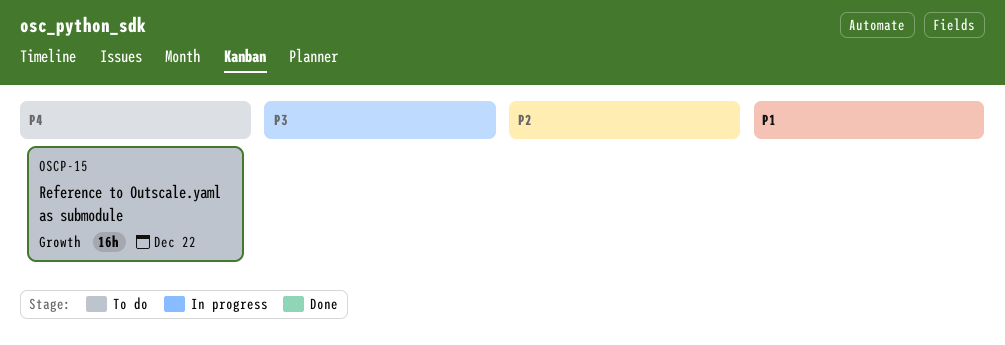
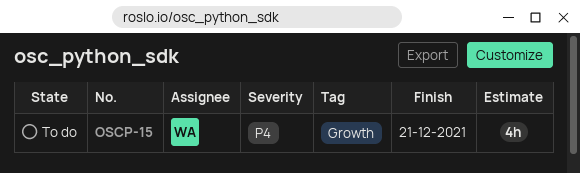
OSCP-15, estimate: 16h -> 4h
OSCP-15, due: Dec 22 -> Dec 21

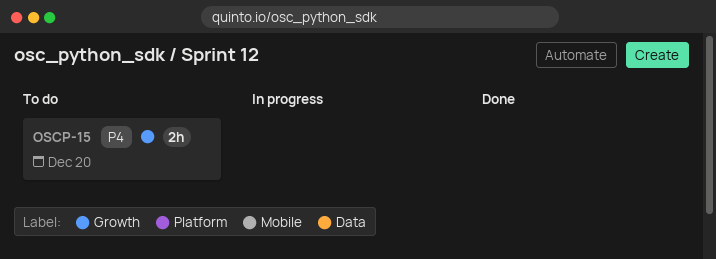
OSCP-15, estimate: 4h -> 2h
OSCP-15, due: Dec 21 -> Dec 20

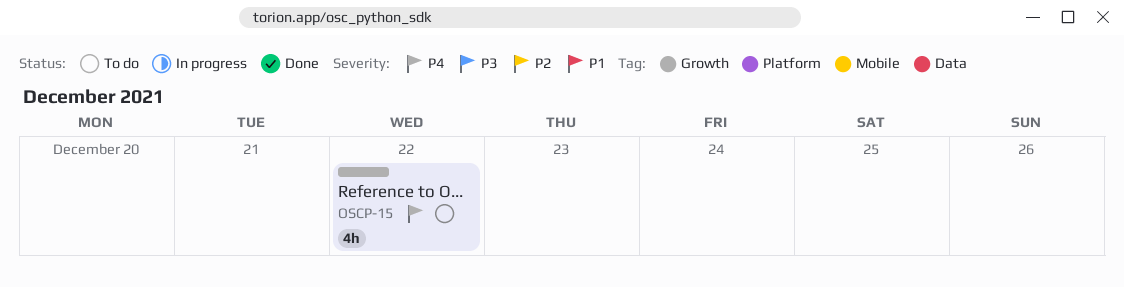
OSCP-15, estimate: 2h -> 4h
OSCP-15, due: Dec 20 -> Dec 22

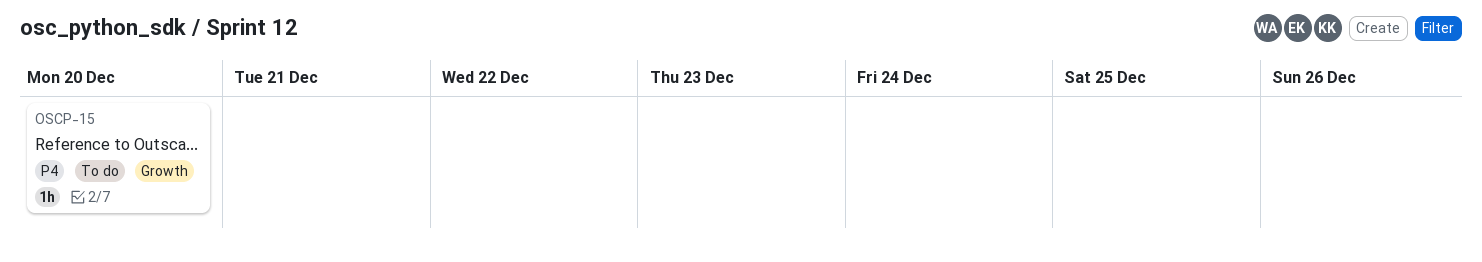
OSCP-15, estimate: 4h -> 1h
OSCP-15, due: Dec 22 -> Dec 20

